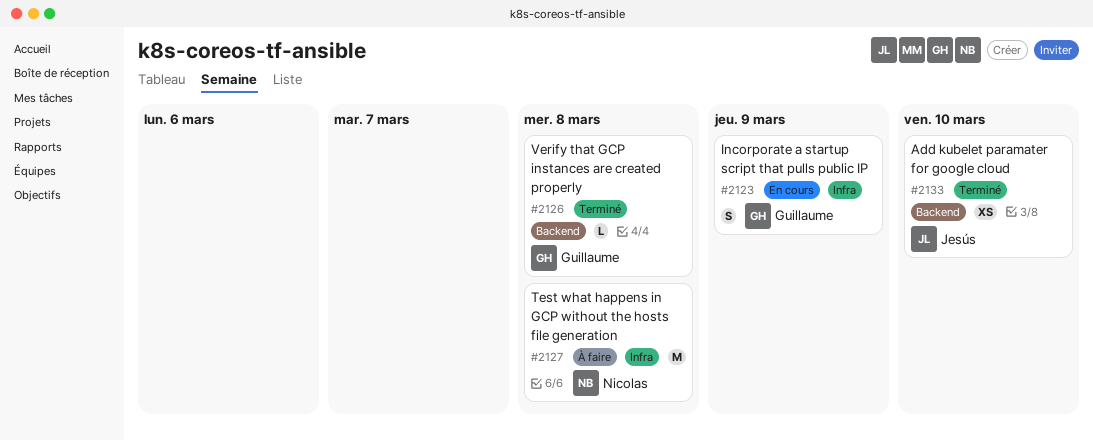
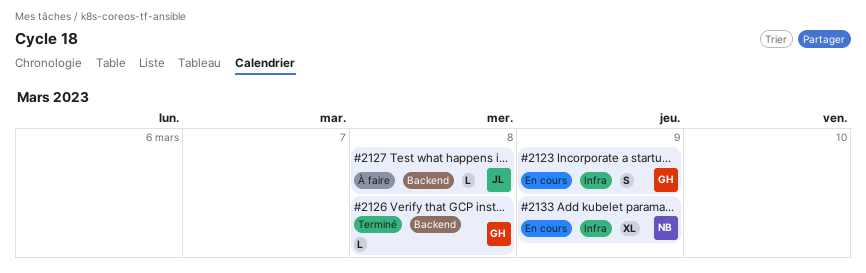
#2127, owner: Nicolas -> Jesús
#2127, label: Infra -> Backend
#2127, estimate: M -> L
#2133, status: Terminé -> En cours
#2133, owner: Jesús -> Nicolas
#2133, label: Backend -> Infra
#2133, estimate: XS -> XL
#2133, due: Mar 10 -> Mar 9

